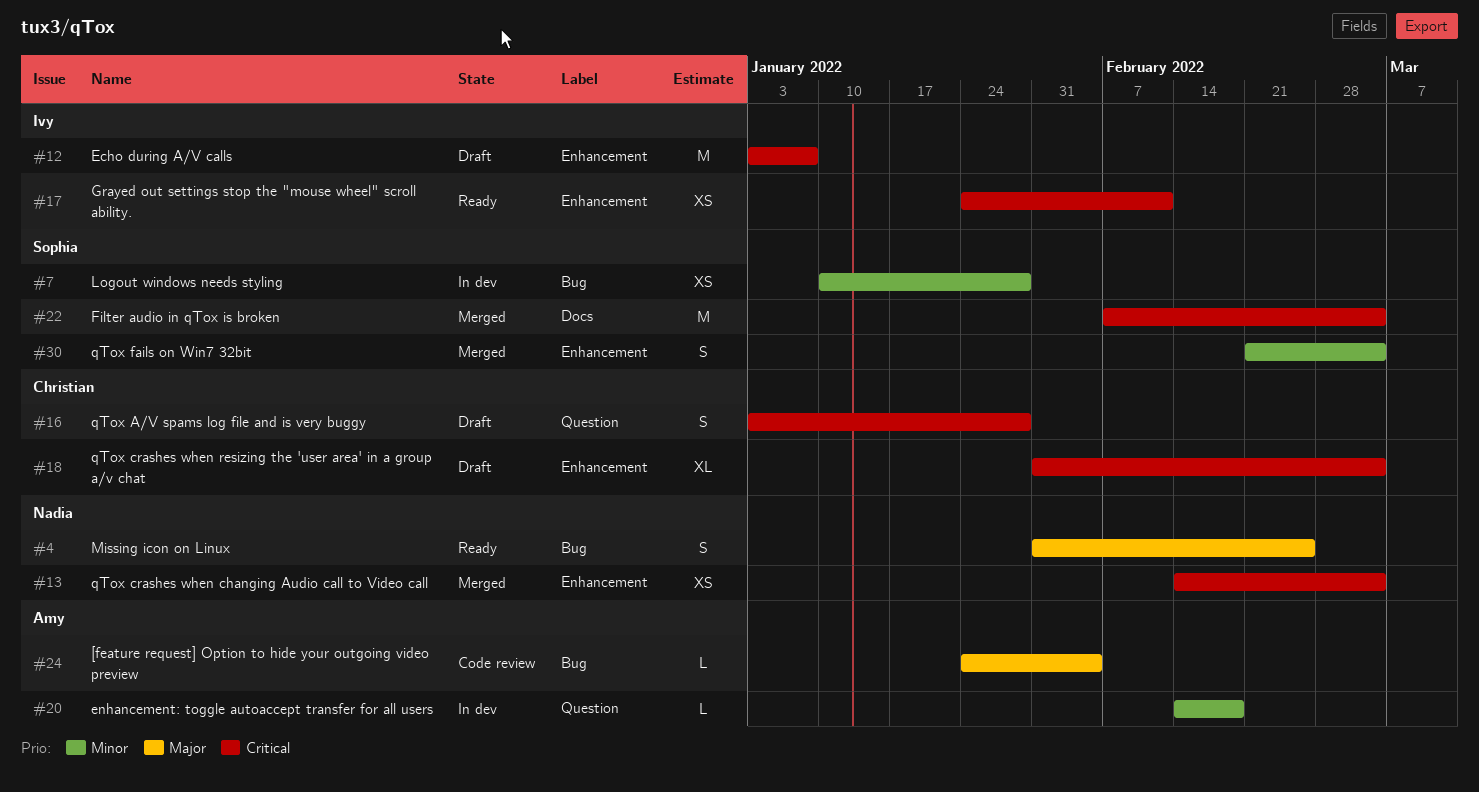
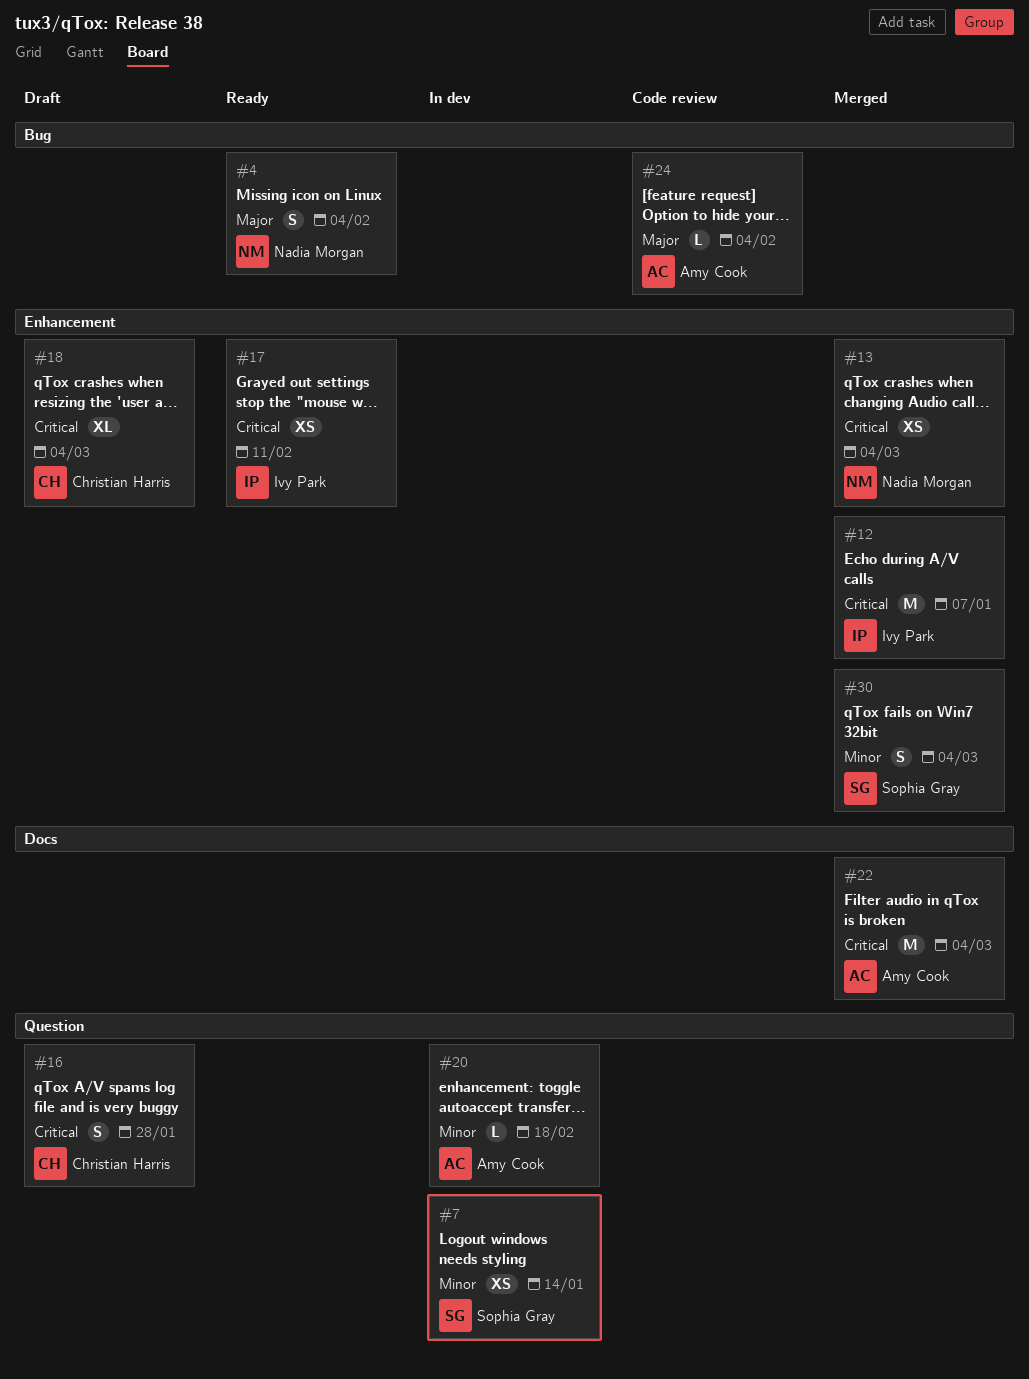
#4, due: Feb 25 -> Feb 4
#7, label: Bug -> Question
#7, due: Jan 28 -> Jan 14
#12, status: Draft -> Merged
#22, owner: Sophia Gray -> Amy Cook

